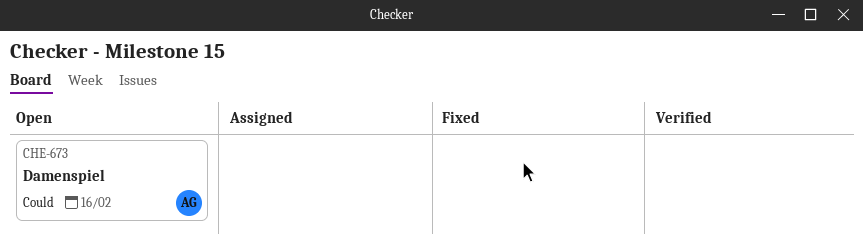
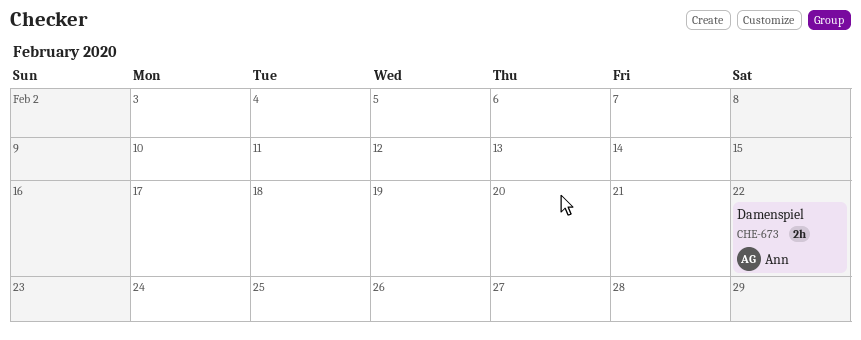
CHE-673, due: Feb 16 -> Feb 22

